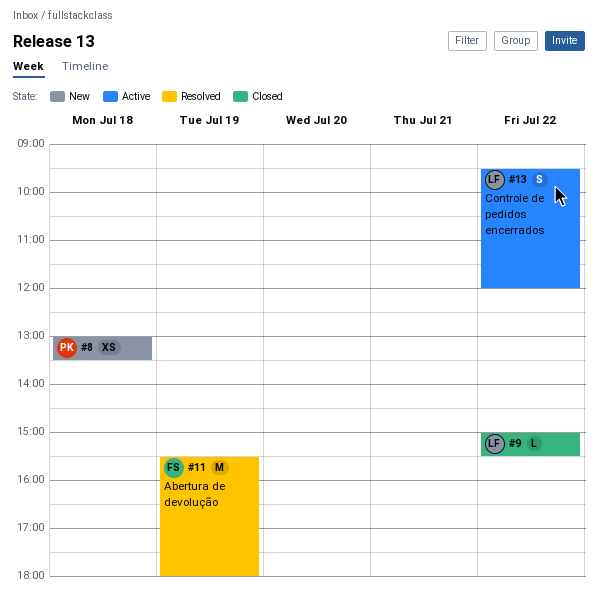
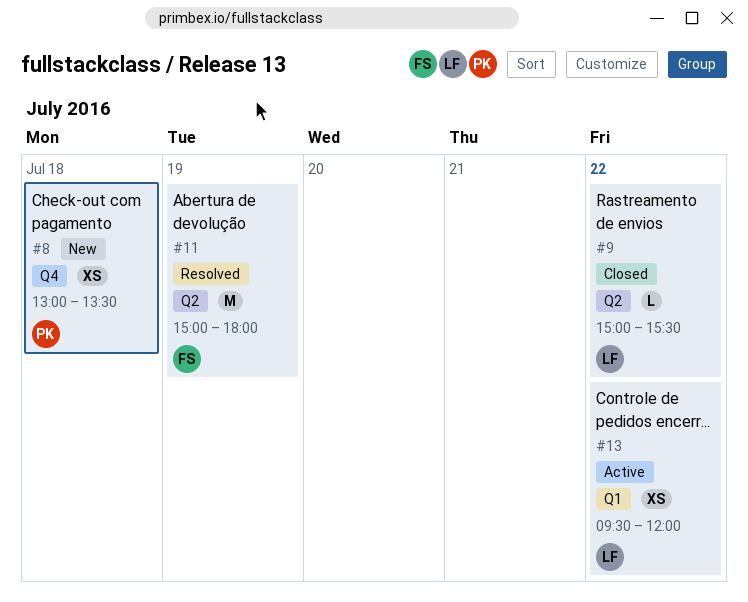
#11, begins: 15:30 -> 15:00
#13, estimate: S -> XS

